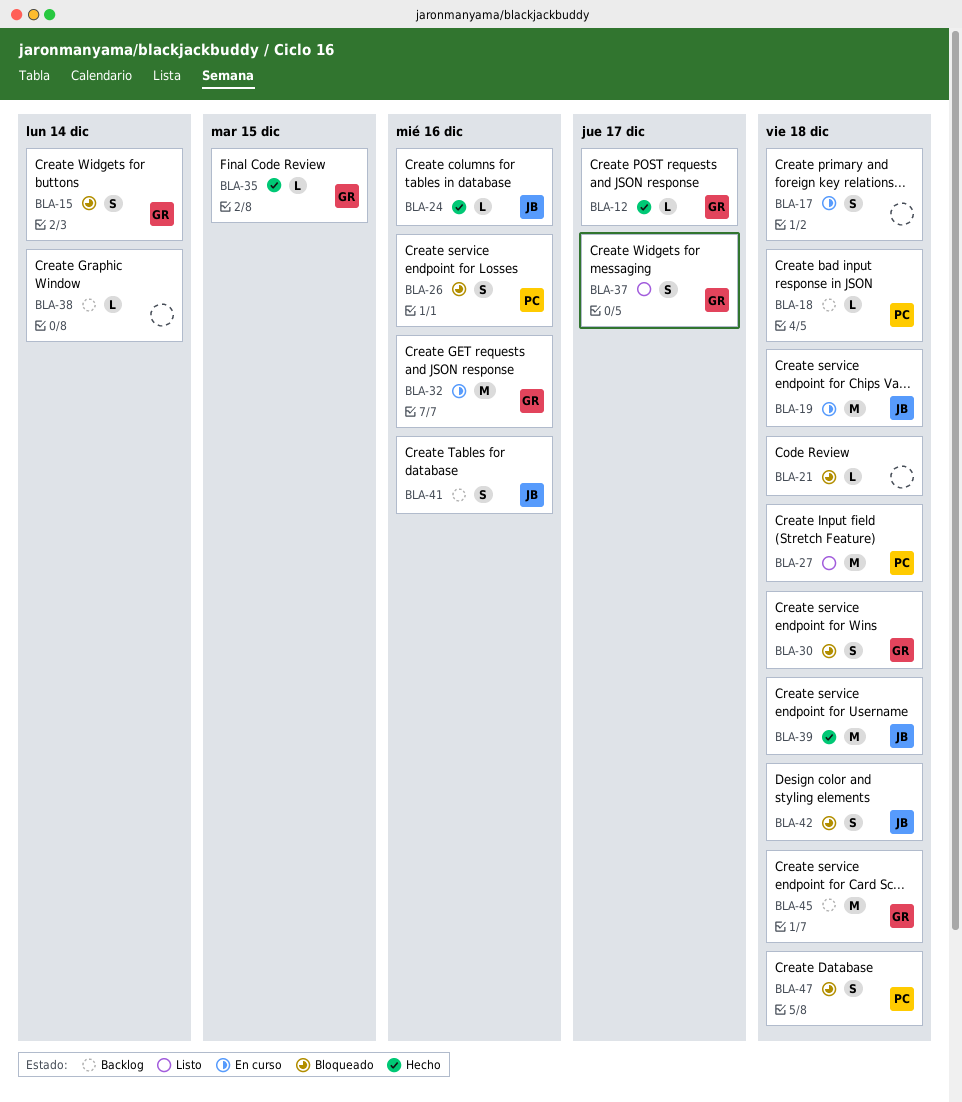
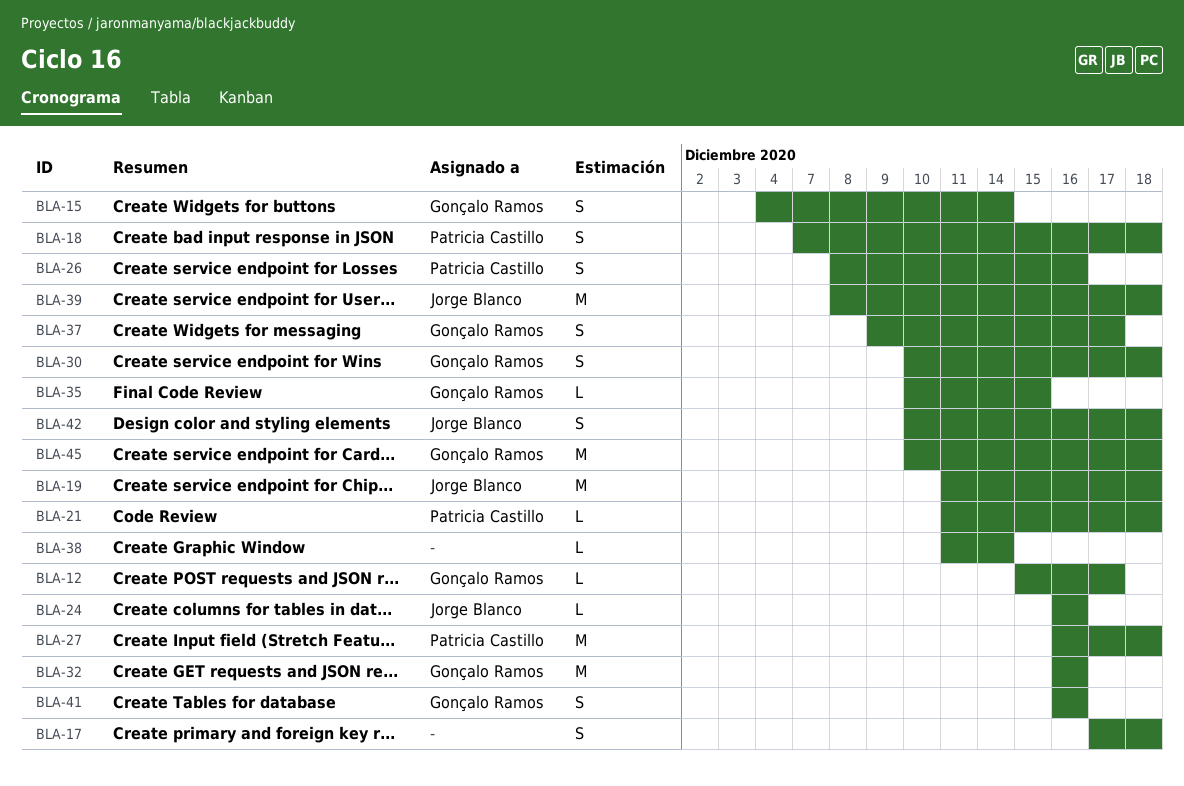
BLA-18, estimate: L -> S
BLA-21, owner: none -> Patricia Castillo
BLA-41, owner: Jorge Blanco -> Gonçalo Ramos
BLA-47: present -> none

